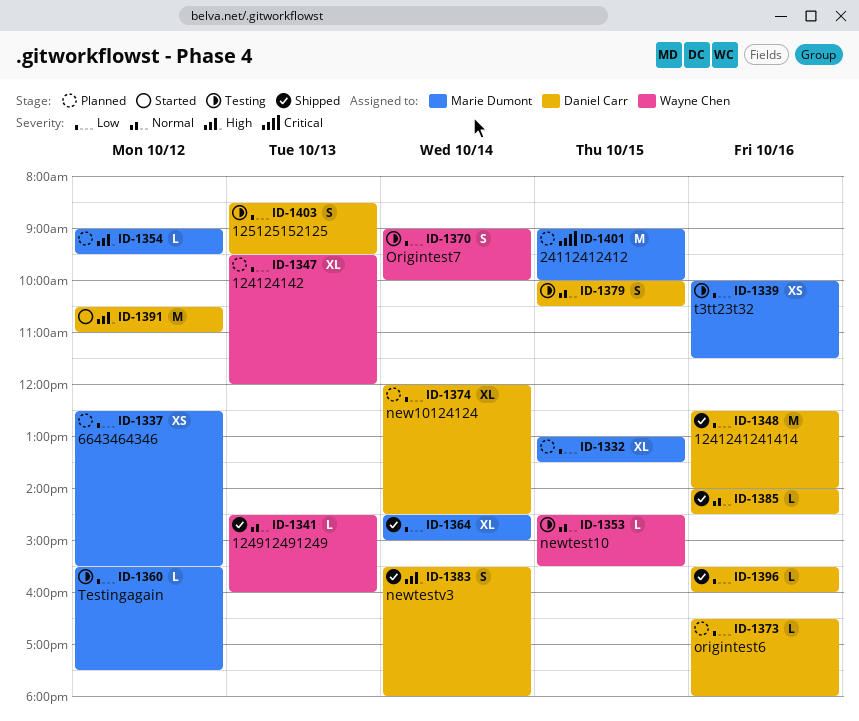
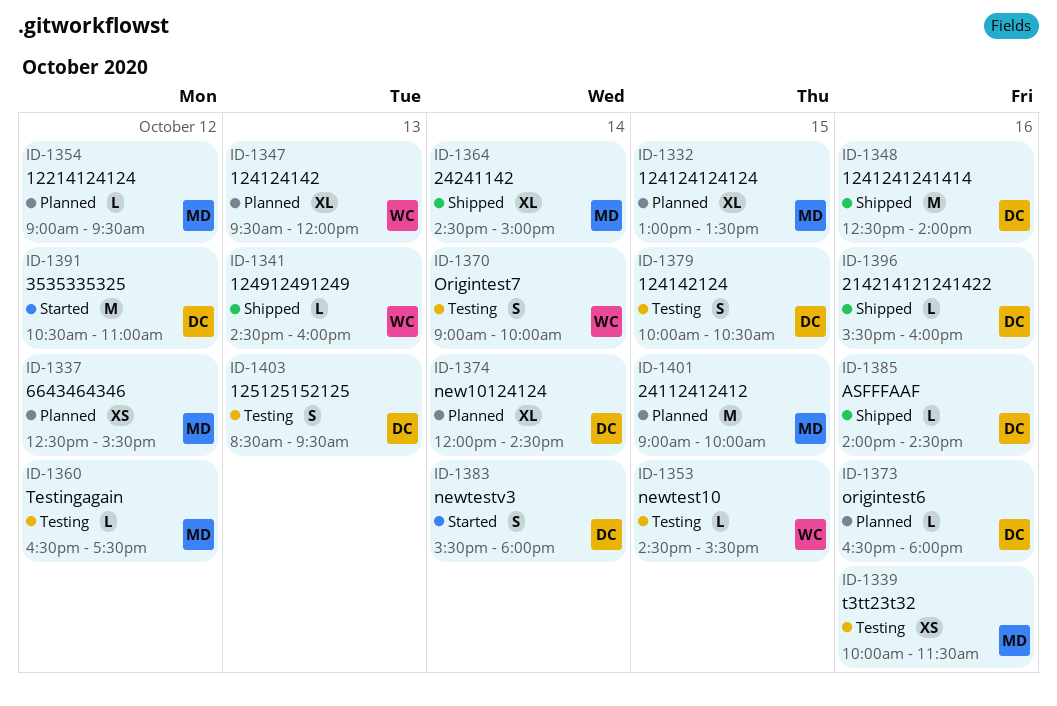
ID-1360, begins: 15:30 -> 16:30
ID-1383, status: Shipped -> Started

